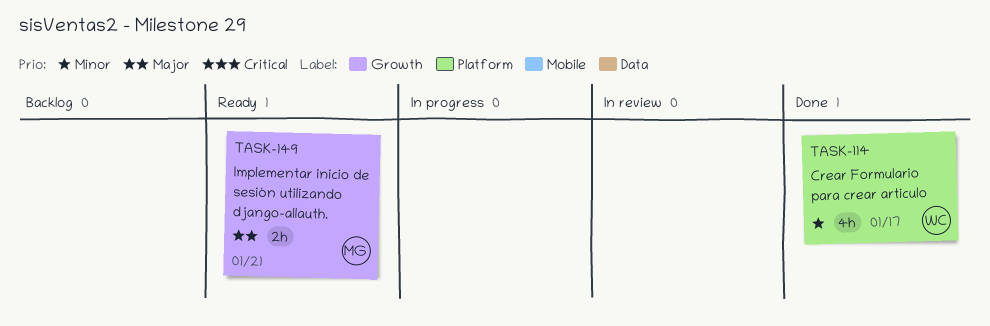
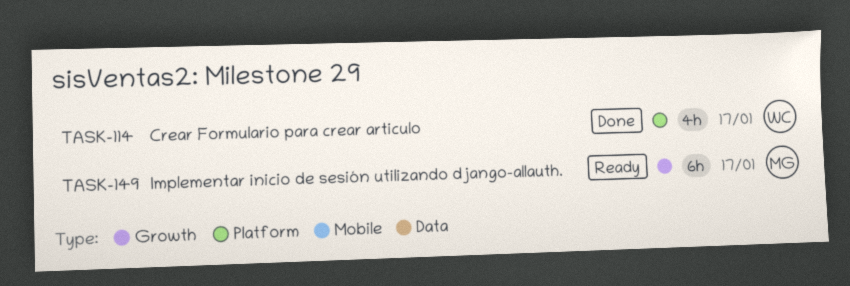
TASK-149, estimate: 2h -> 6h
TASK-149, due: Jan 21 -> Jan 17

